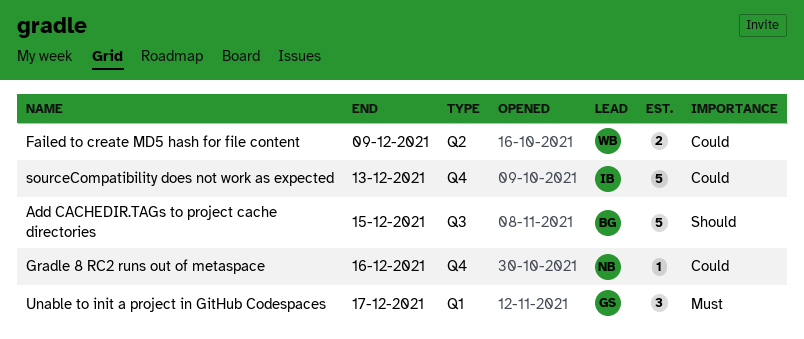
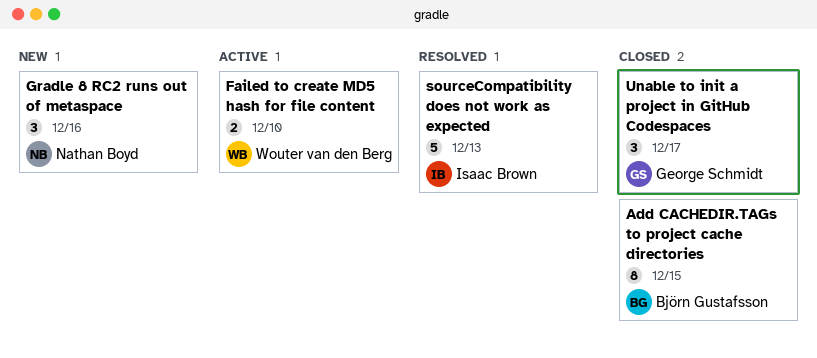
Add CACHEDIR.TAGs to project cache directories, estimate: 5 -> 8
Failed to create MD5 hash for file content, due: Dec 9 -> Dec 10
Gradle 8 RC2 runs out of metaspace, estimate: 1 -> 3

